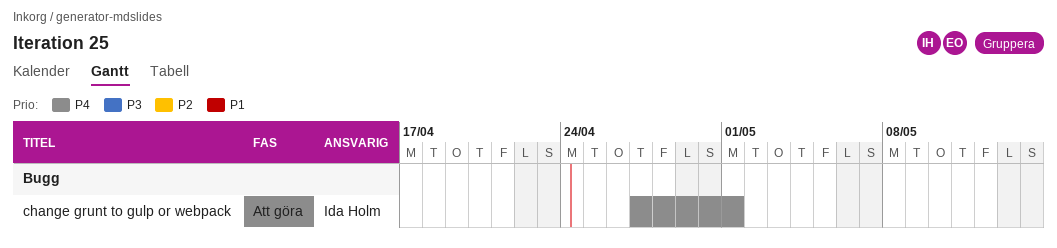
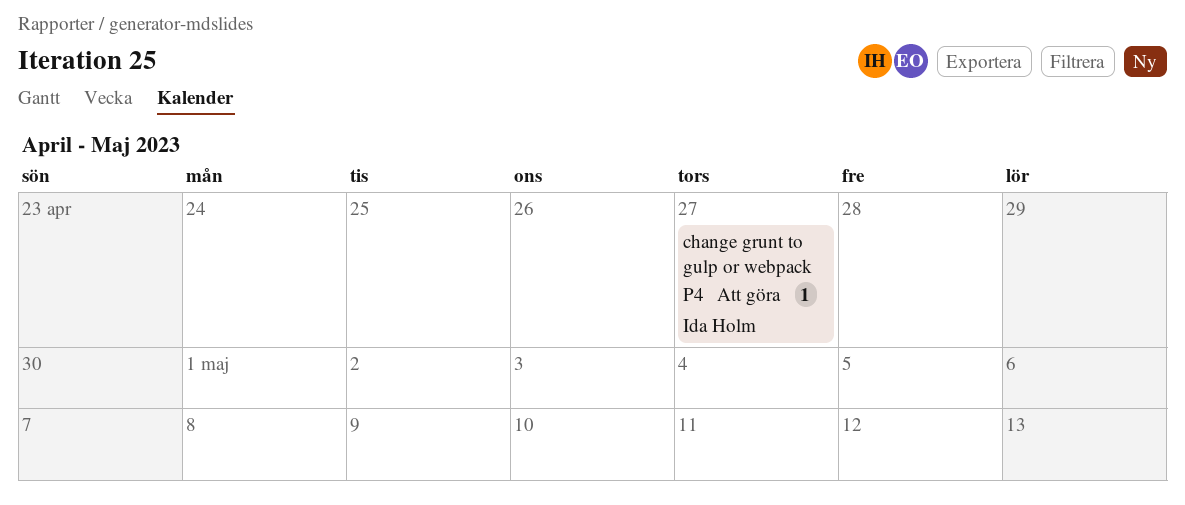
change grunt to gulp or webpack, due: May 1 -> Apr 27

